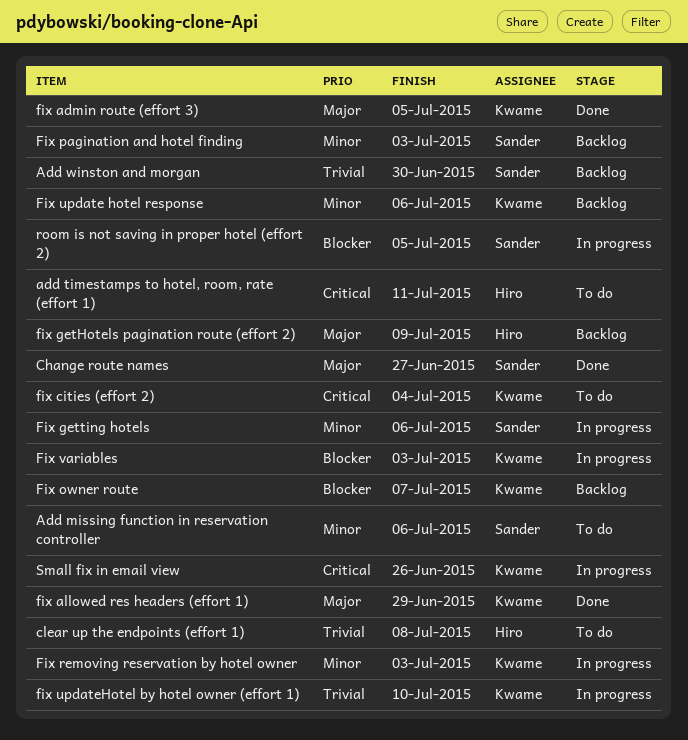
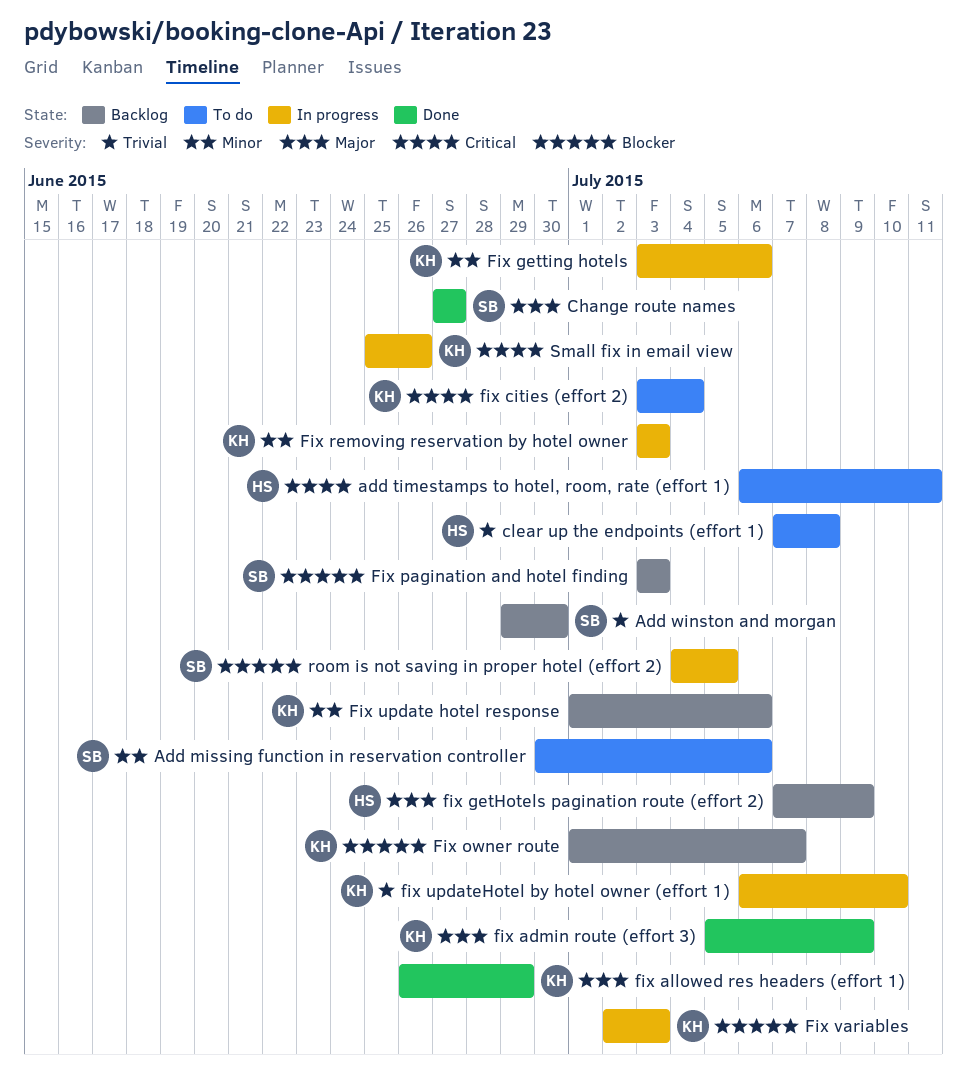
fix admin route (effort 3), due: Jul 5 -> Jul 9
Fix getting hotels, owner: Sander -> Kwame
Fix pagination and hotel finding, priority: Minor -> Blocker

